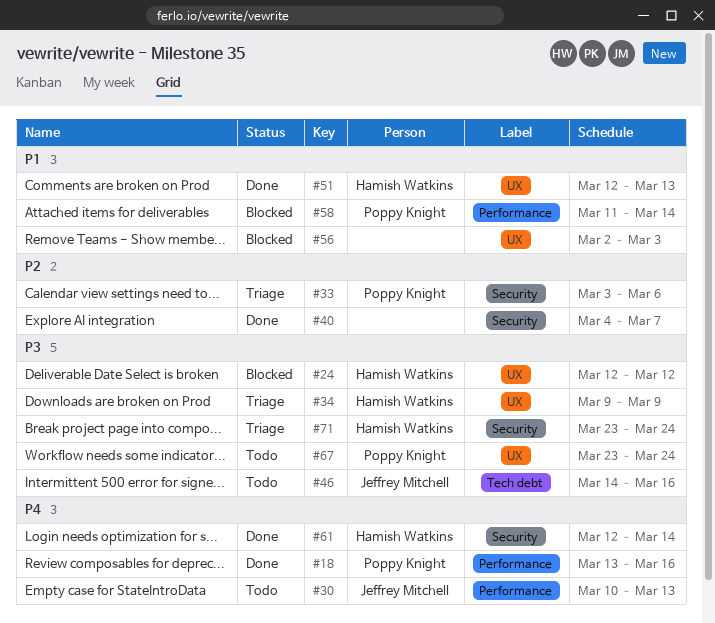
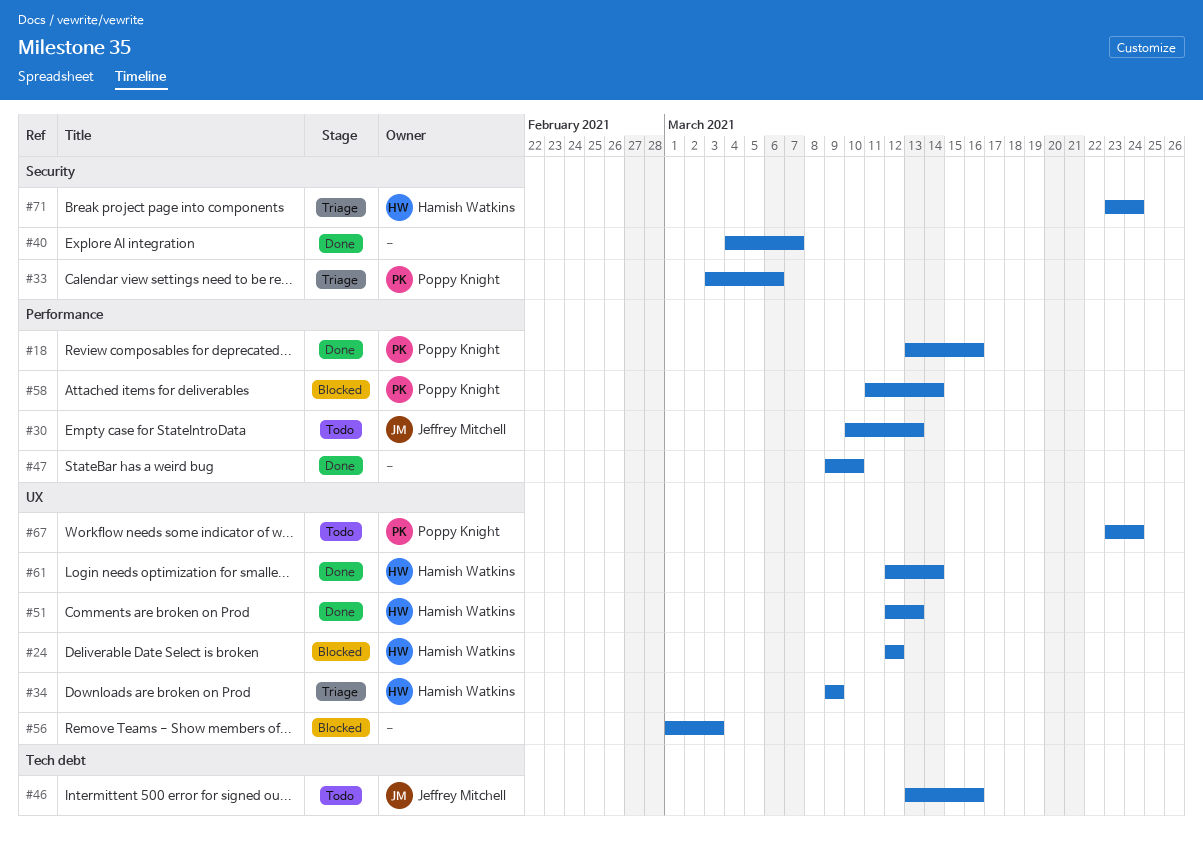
#46, start: Mar 14 -> Mar 13
#47: none -> present
#56, start: Mar 2 -> Mar 1
#61, label: Security -> UX

